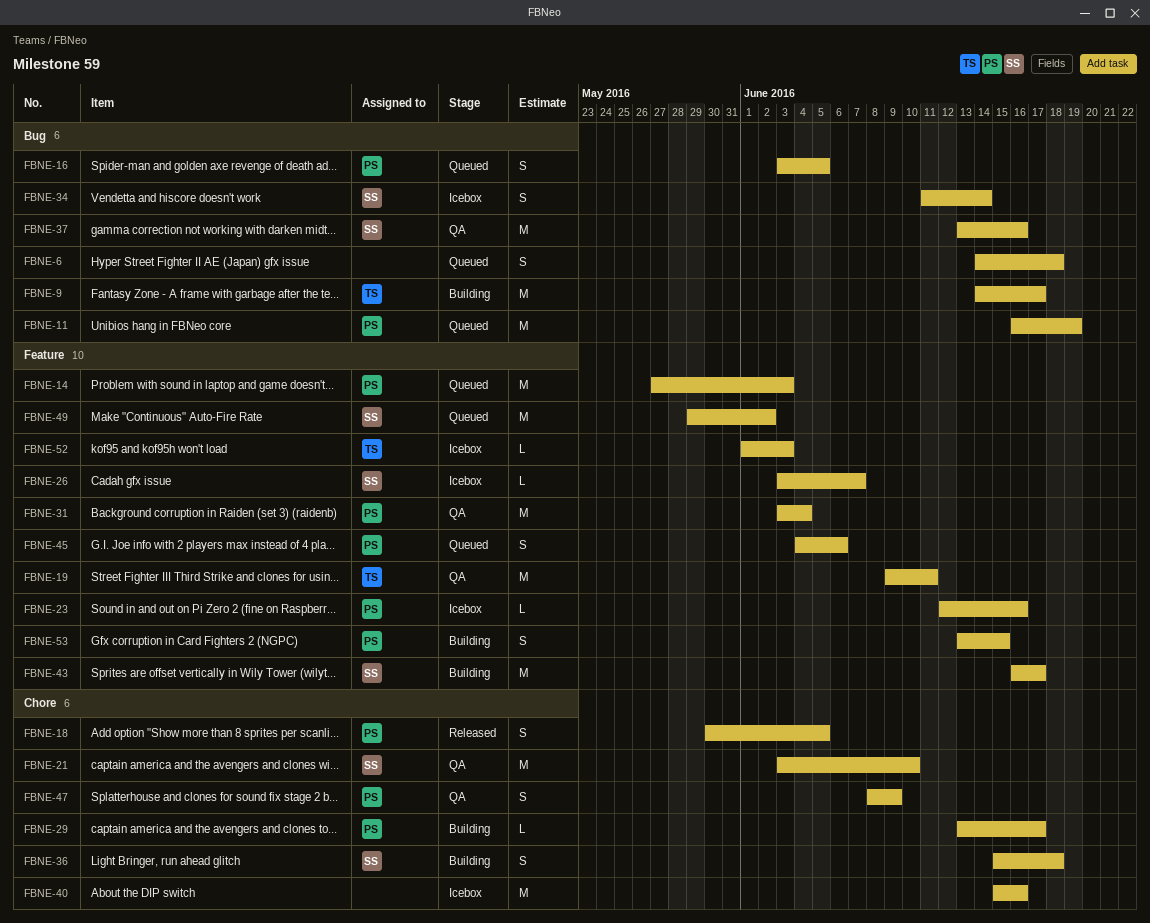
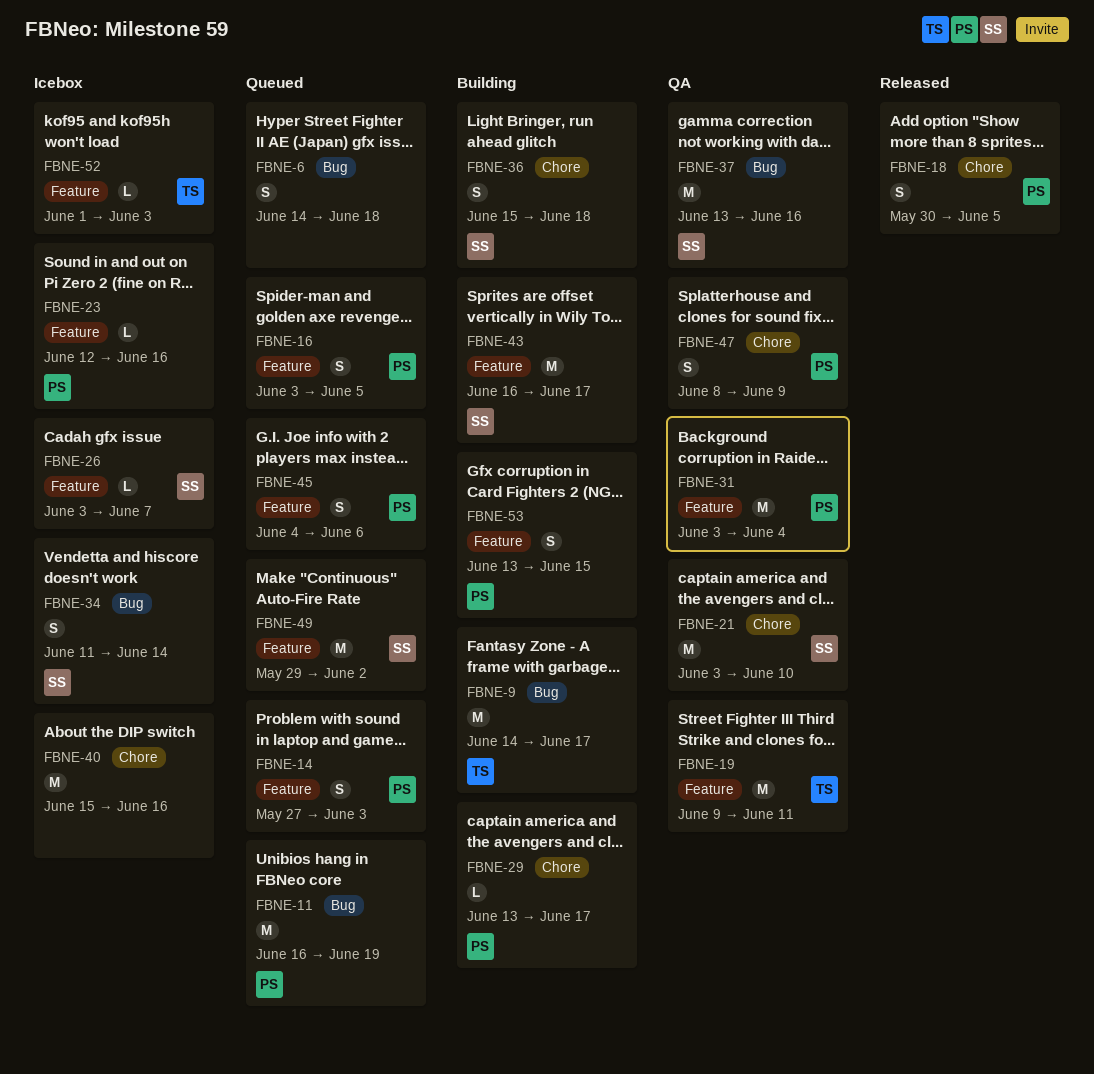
FBNE-14, estimate: M -> S
FBNE-16, label: Bug -> Feature

